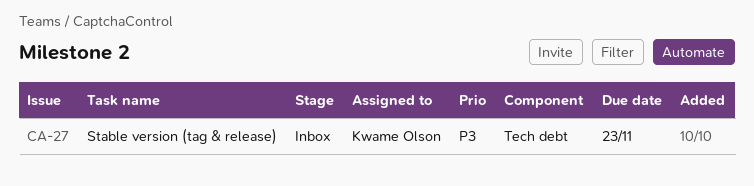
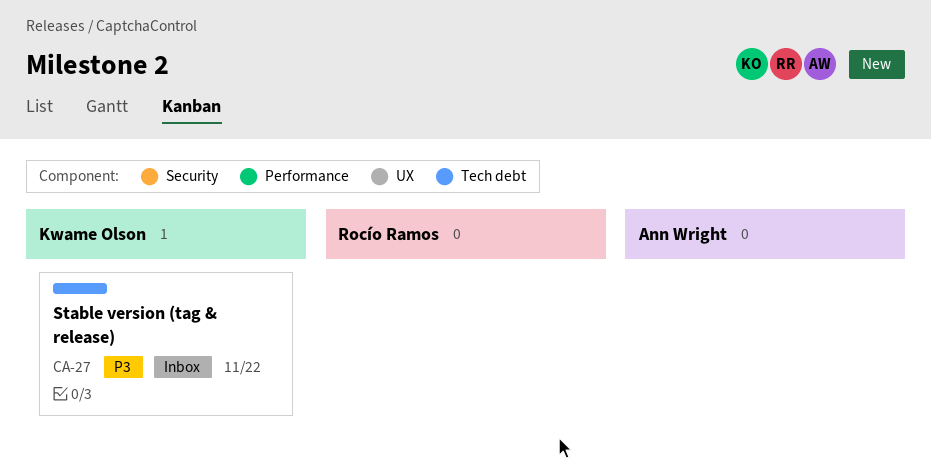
CA-27, due: Nov 23 -> Nov 22

